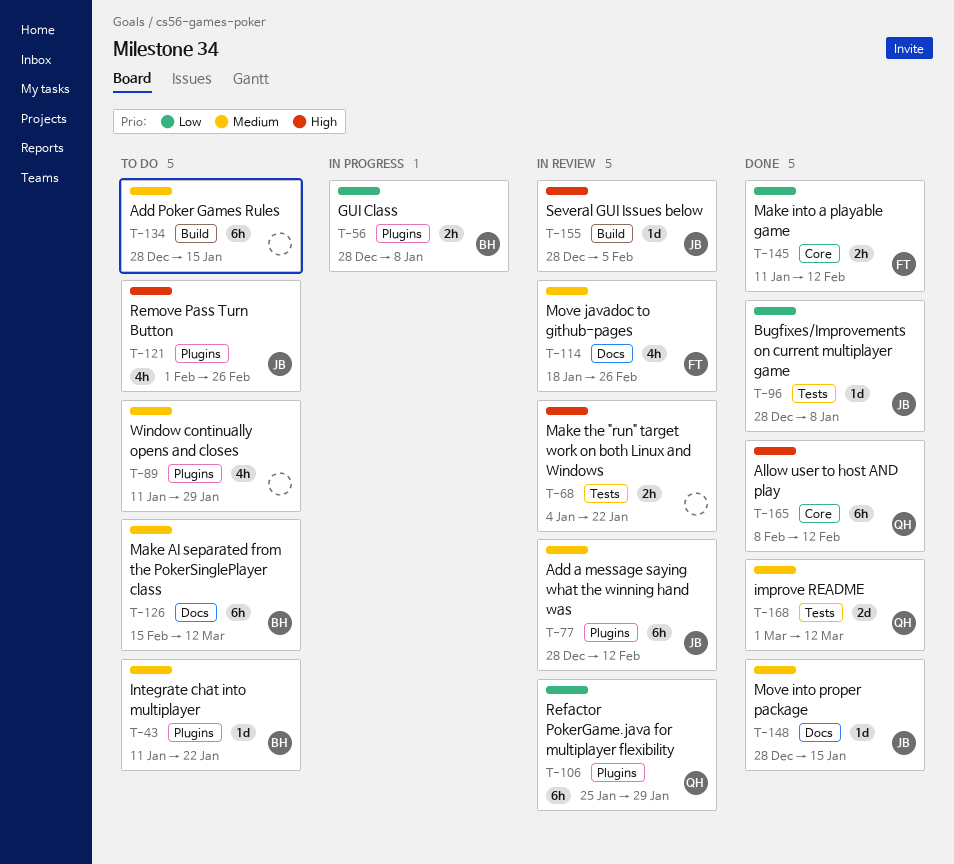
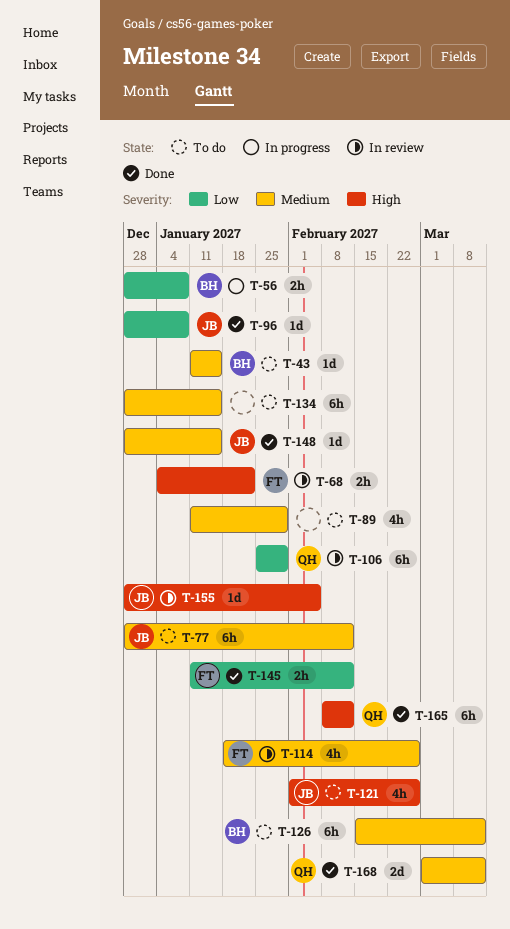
T-43, due: Jan 22 -> Jan 15
T-68, owner: none -> FT
T-77, status: In review -> To do

